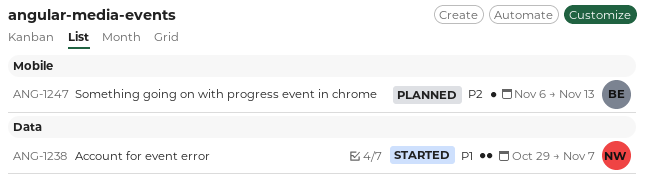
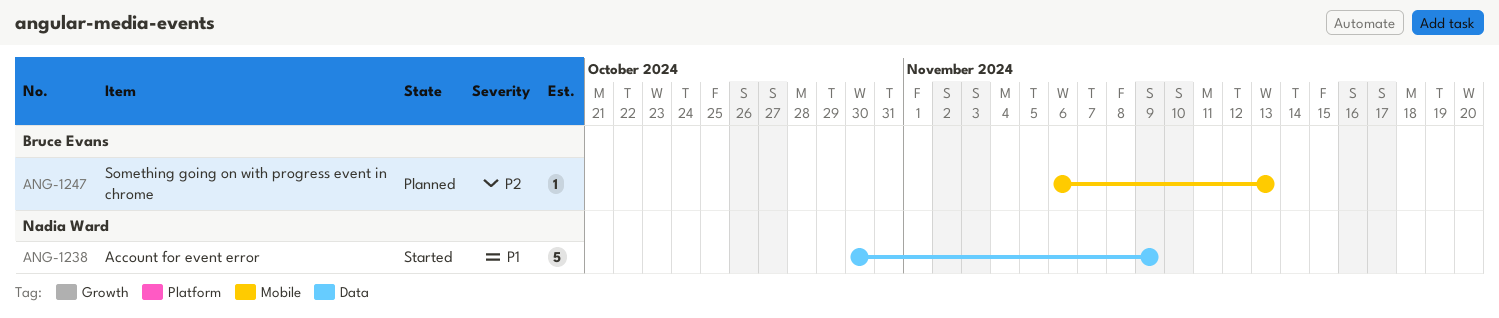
ANG-1238, estimate: 2 -> 5
ANG-1238, start: Oct 29 -> Oct 30
ANG-1238, due: Nov 7 -> Nov 9

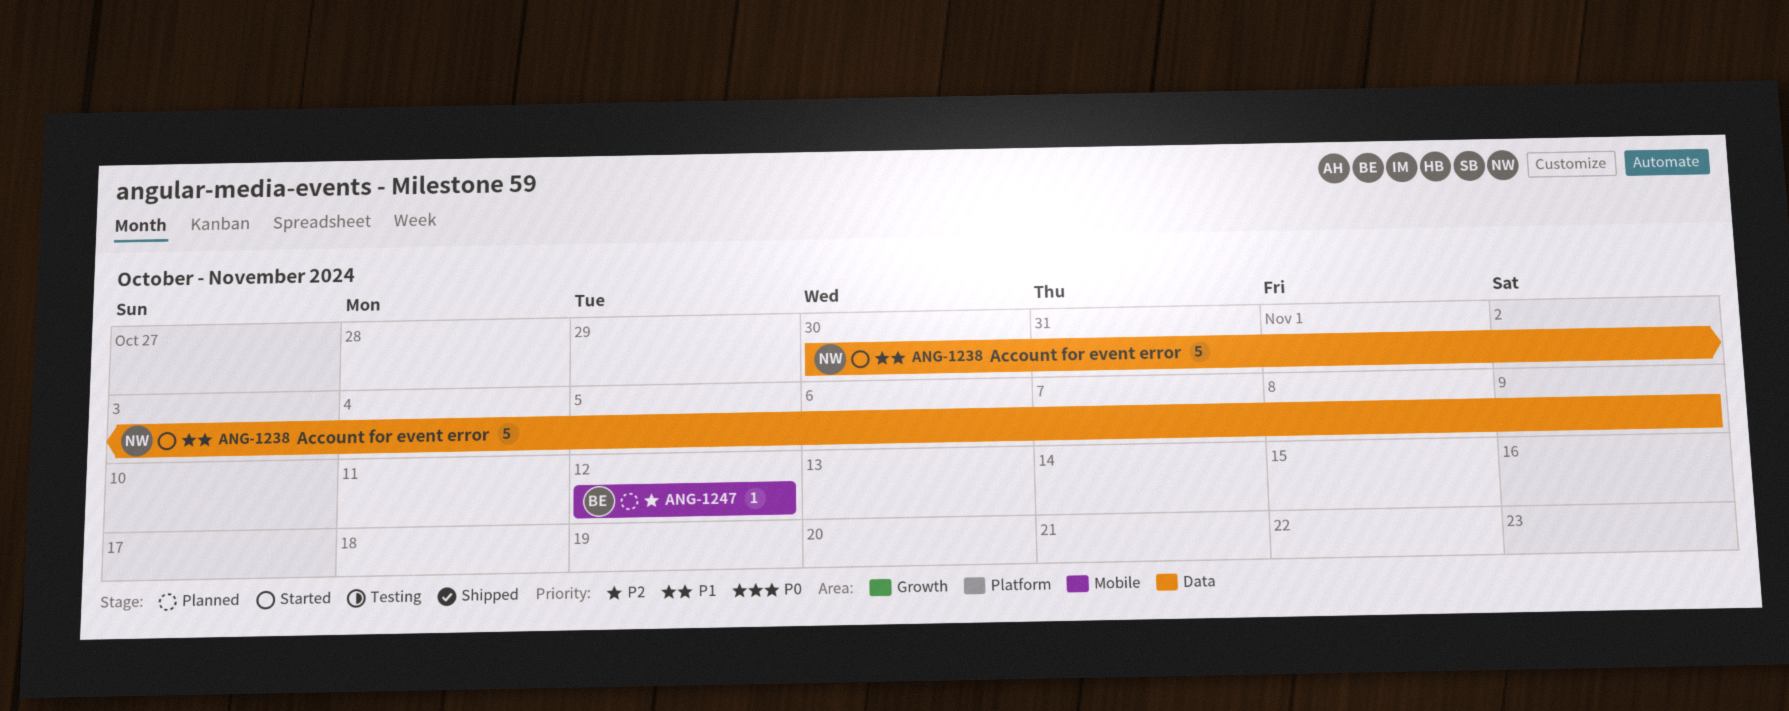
ANG-1247, start: Nov 6 -> Nov 12
ANG-1247, due: Nov 13 -> Nov 12

